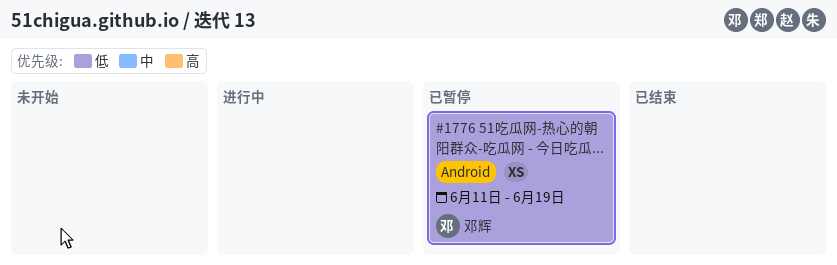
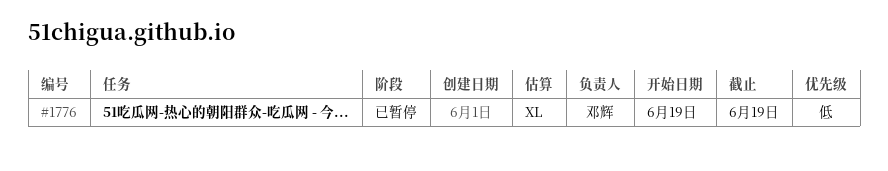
#1776, estimate: XS -> XL
#1776, start: Jun 11 -> Jun 19

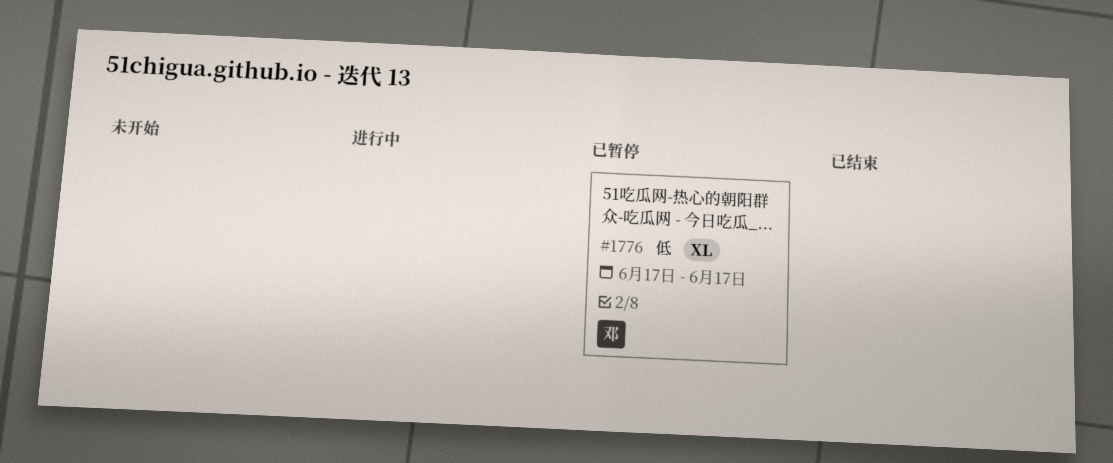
#1776, start: Jun 19 -> Jun 17
#1776, due: Jun 19 -> Jun 17

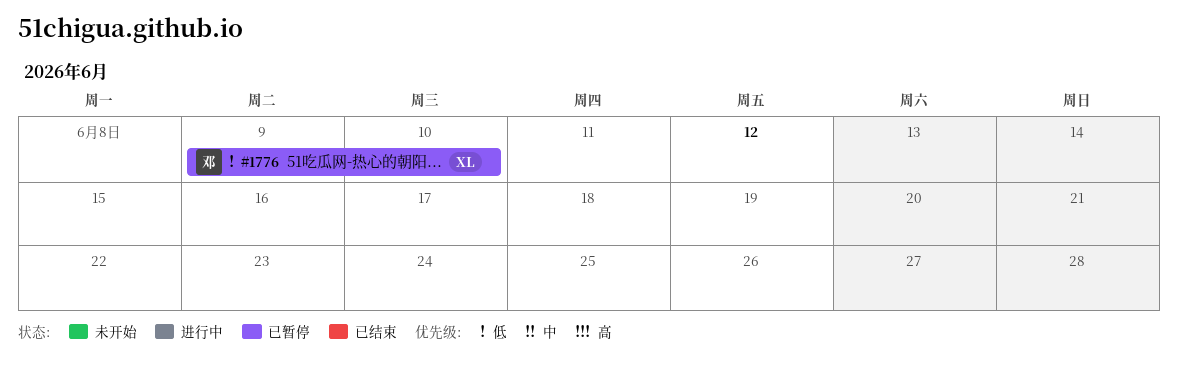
#1776, start: Jun 17 -> Jun 9
#1776, due: Jun 17 -> Jun 10

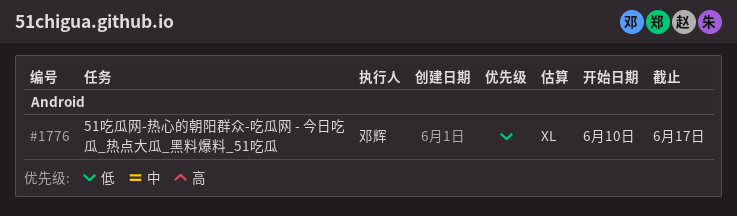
#1776, start: Jun 9 -> Jun 10
#1776, due: Jun 10 -> Jun 17

